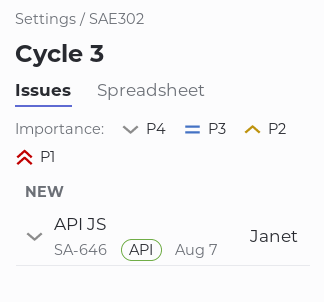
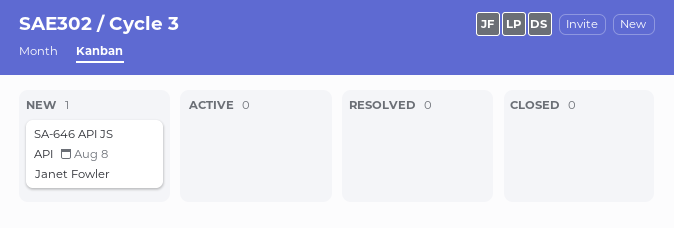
SA-646, due: Aug 7 -> Aug 8

